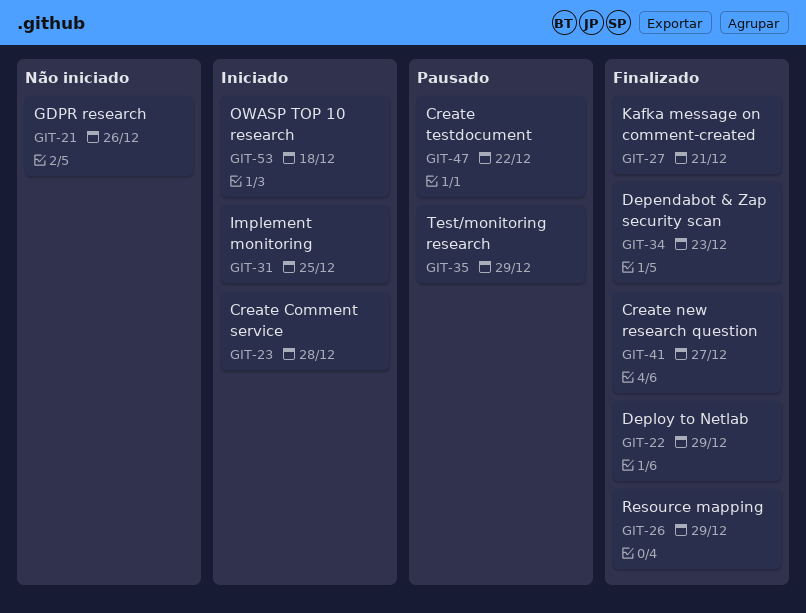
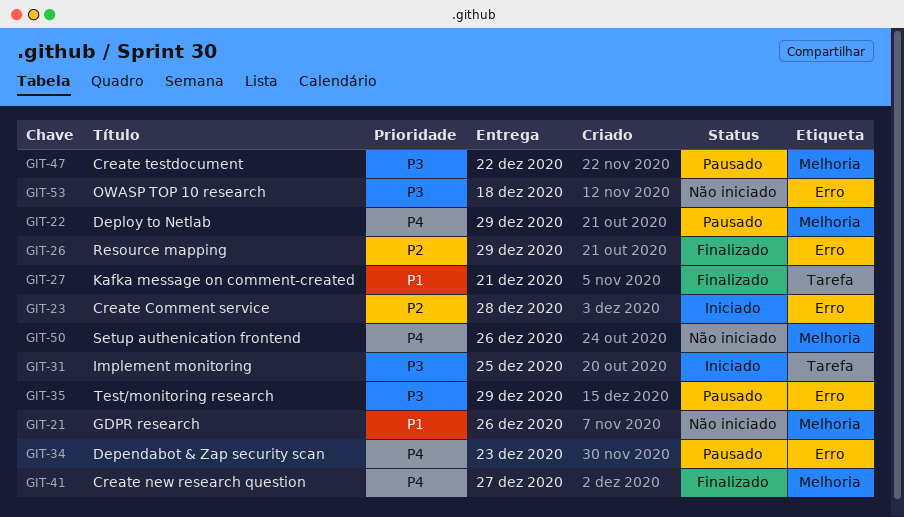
GIT-22, status: Finalizado -> Pausado
GIT-34, status: Finalizado -> Pausado
GIT-50: none -> present
GIT-53, status: Iniciado -> Não iniciado

